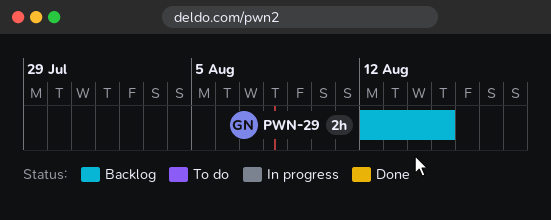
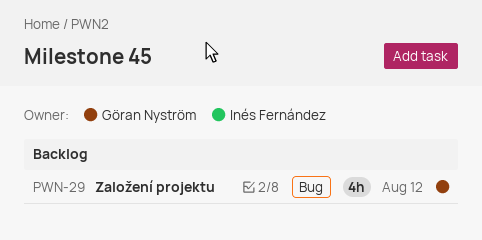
PWN-29, estimate: 2h -> 4h
PWN-29, due: Aug 15 -> Aug 12

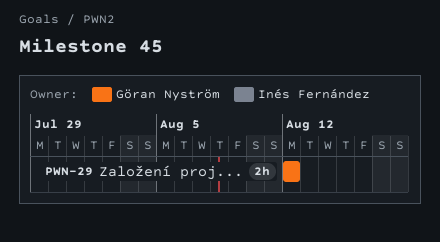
PWN-29, estimate: 4h -> 2h

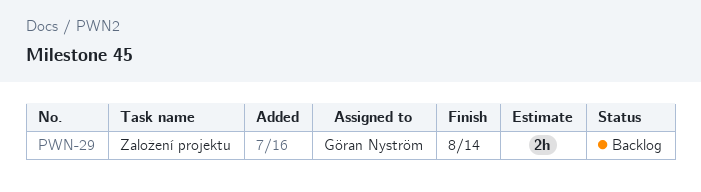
PWN-29, due: Aug 12 -> Aug 14

